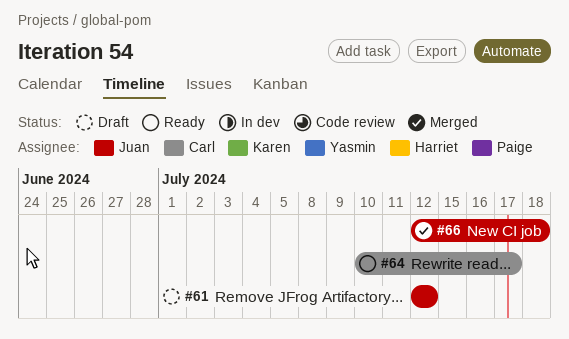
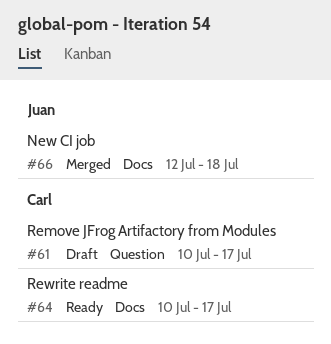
#61, owner: Juan -> Carl
#61, start: Jul 12 -> Jul 10
#61, due: Jul 12 -> Jul 17

